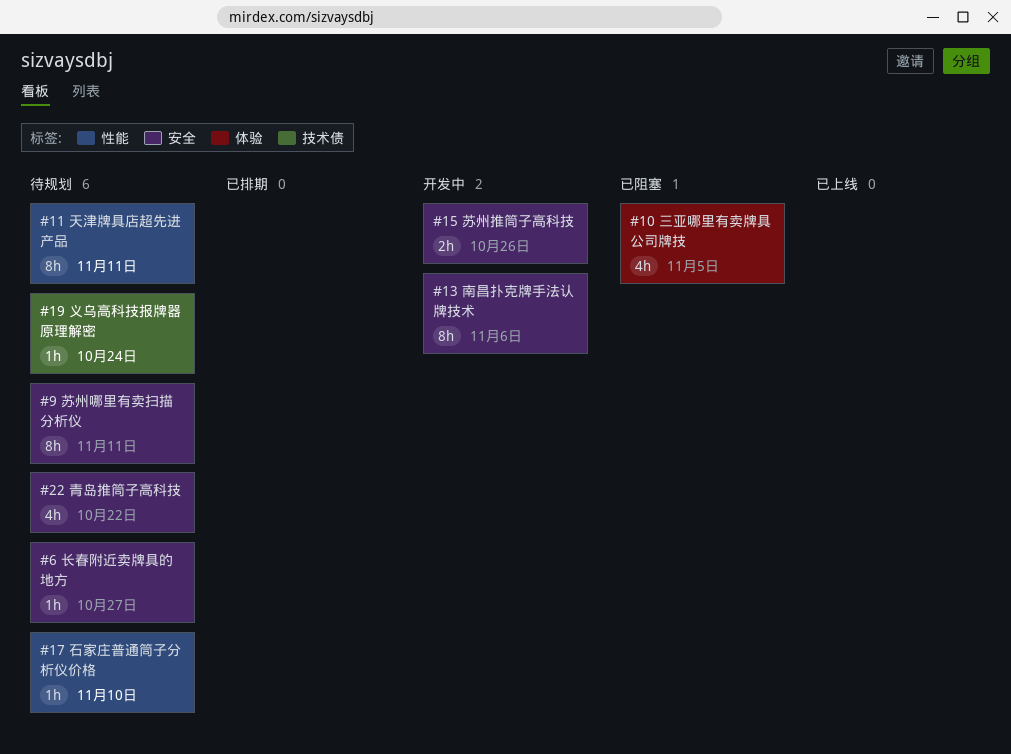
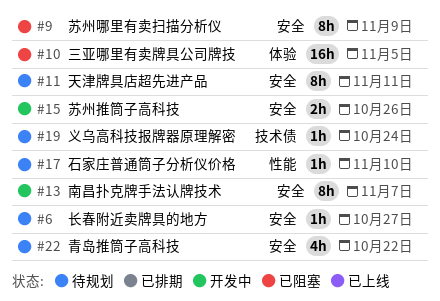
#9, status: 待规划 -> 已阻塞
#9, due: Nov 11 -> Nov 9
#10, estimate: 4h -> 16h
#11, label: 性能 -> 安全
#13, due: Nov 6 -> Nov 7

